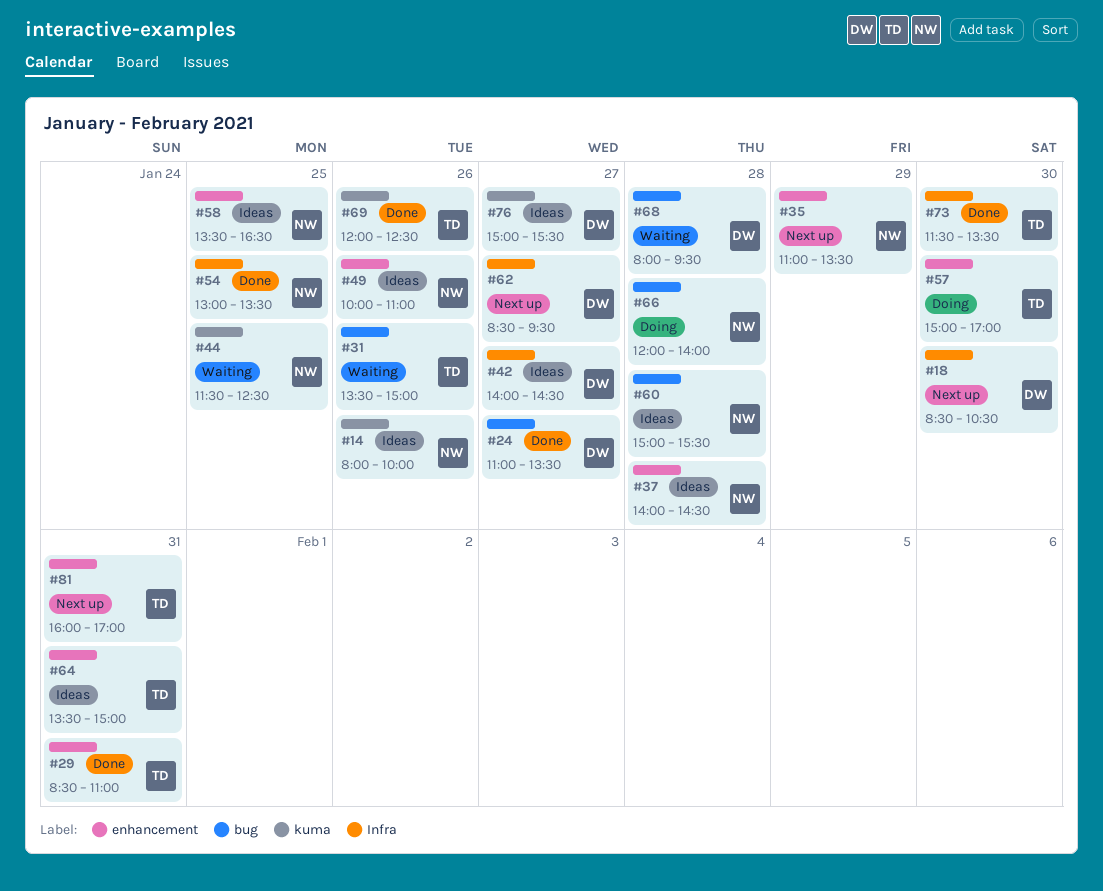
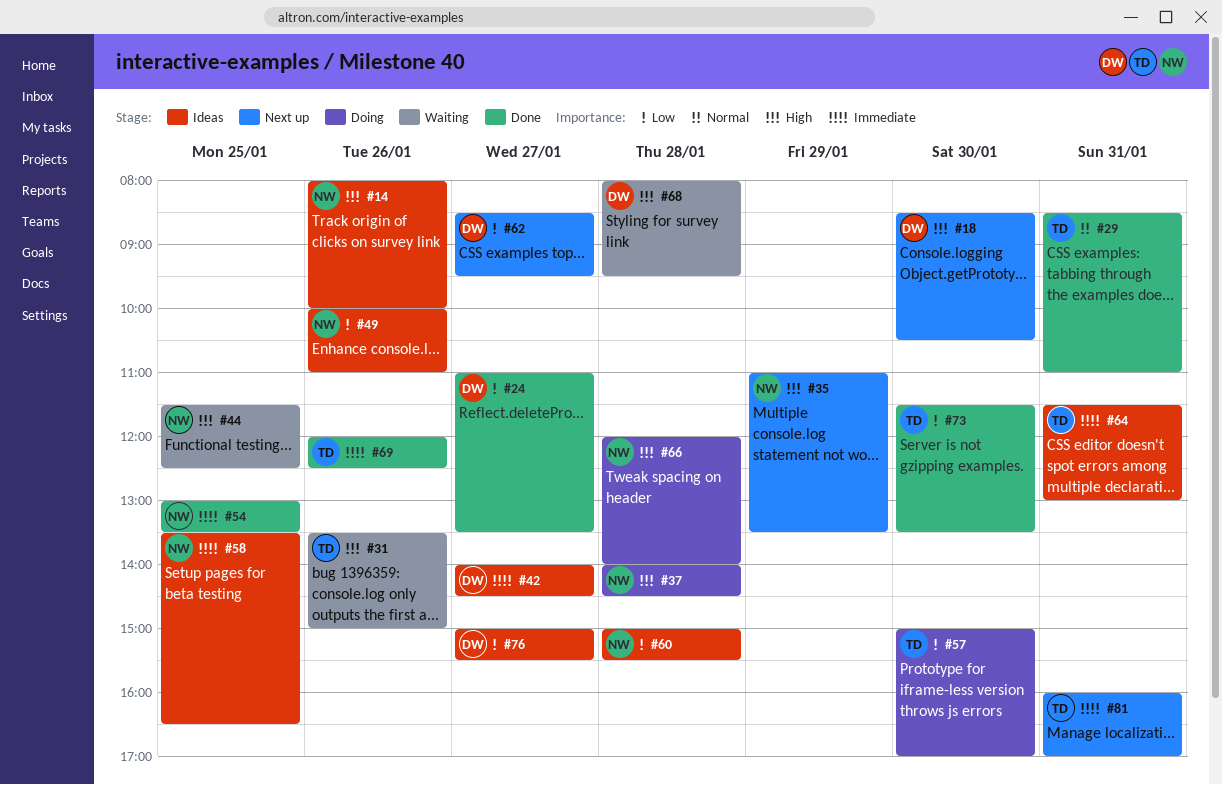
#37, status: Ideas -> Doing
#64, begins: 13:30 -> 11:30
#64, ends: 15:00 -> 13:00

